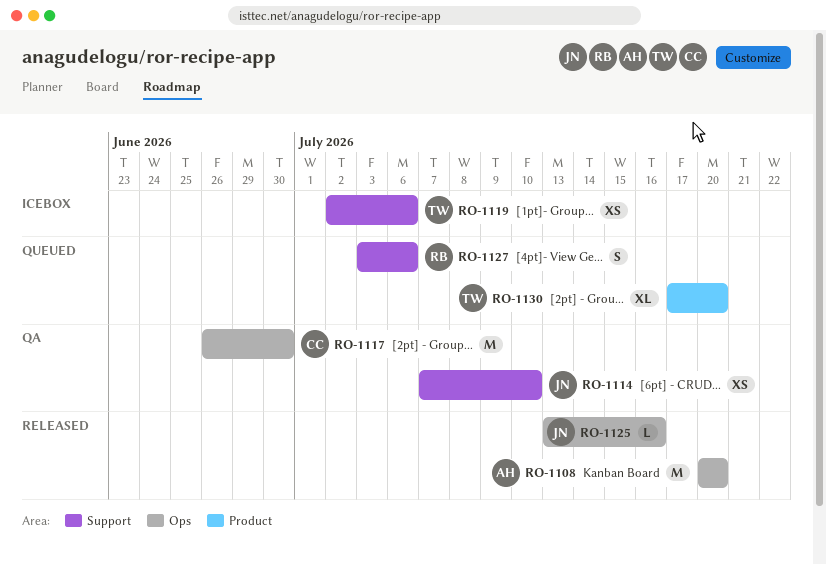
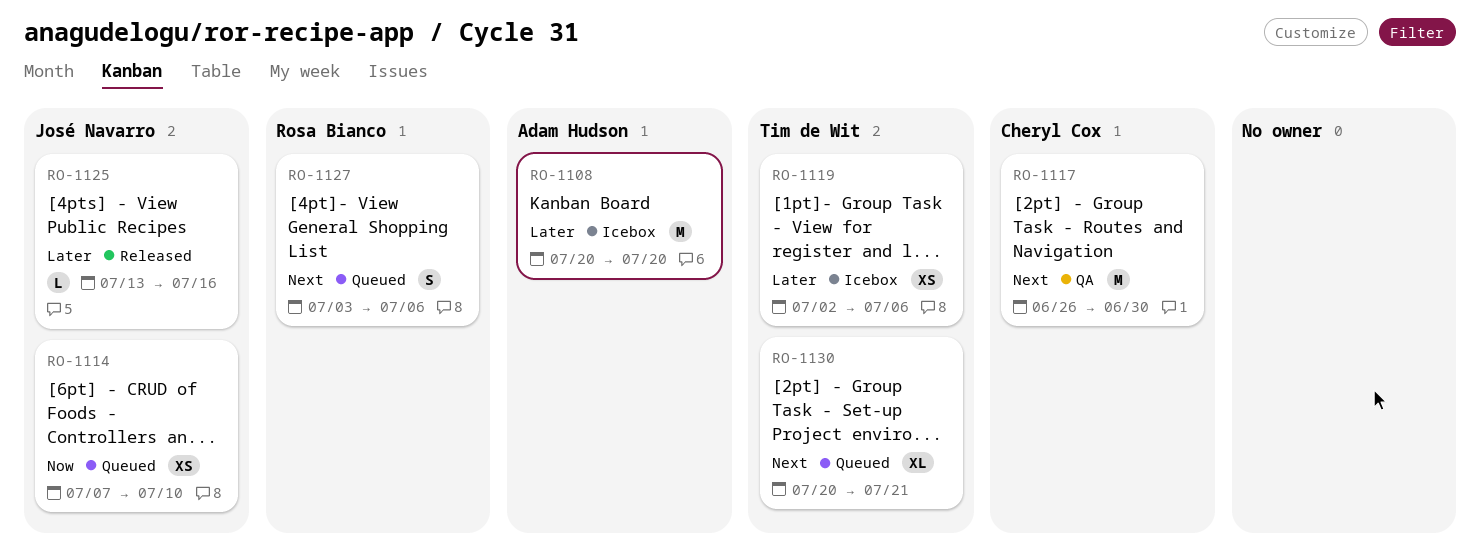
RO-1108, status: Released -> Icebox
RO-1114, status: QA -> Queued
RO-1130, start: Jul 17 -> Jul 20
RO-1130, due: Jul 20 -> Jul 21

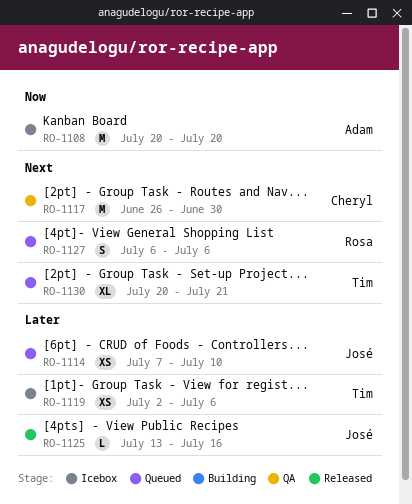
RO-1108, priority: Later -> Now
RO-1114, priority: Now -> Later
RO-1127, start: Jul 3 -> Jul 6

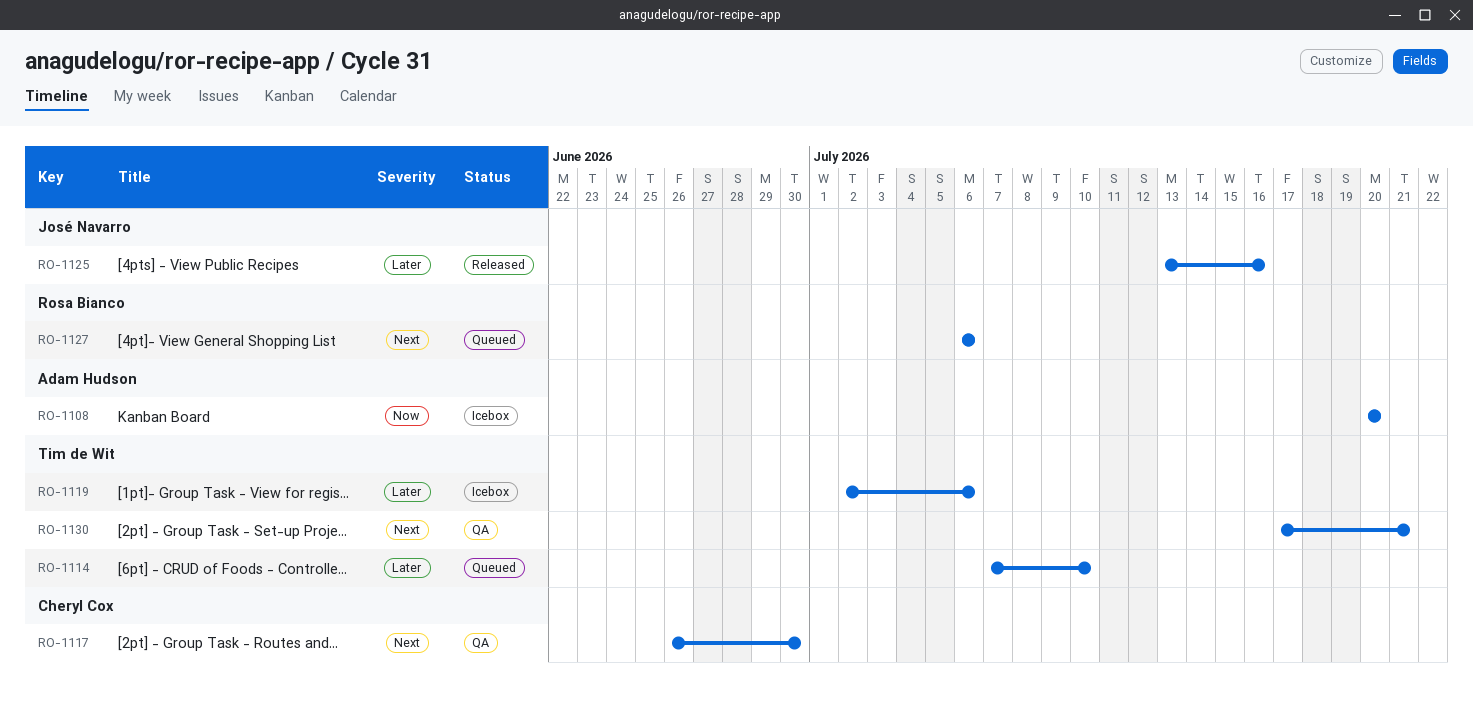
RO-1114, owner: José Navarro -> Tim de Wit
RO-1130, status: Queued -> QA
RO-1130, start: Jul 20 -> Jul 17

